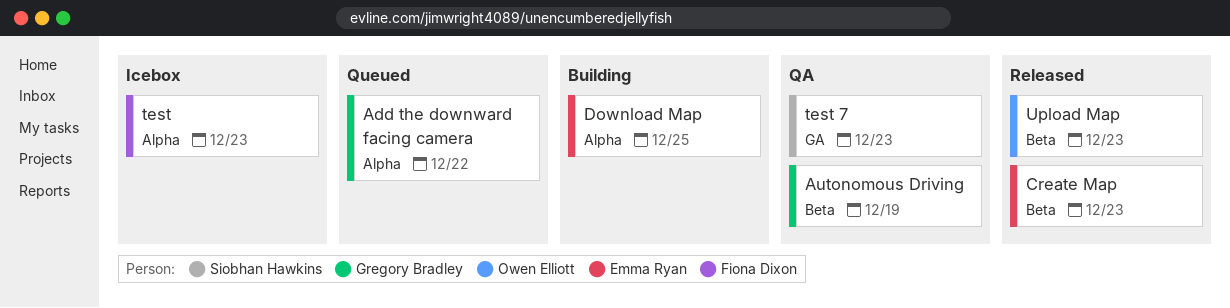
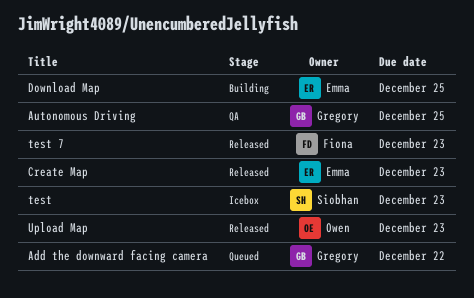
Autonomous Driving, due: Dec 19 -> Dec 25
test, owner: Fiona Dixon -> Siobhan Hawkins
test 7, status: QA -> Released
test 7, owner: Siobhan Hawkins -> Fiona Dixon

